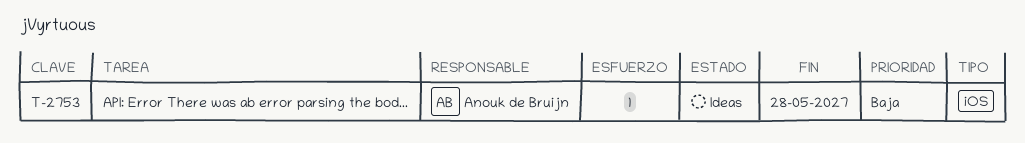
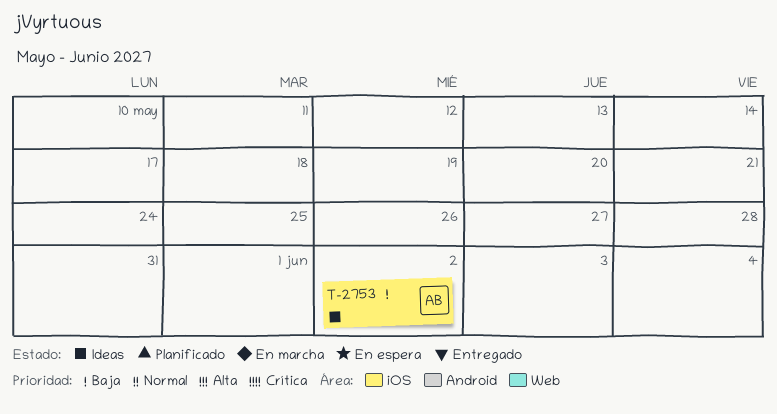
T-2753, due: May 28 -> Jun 2

